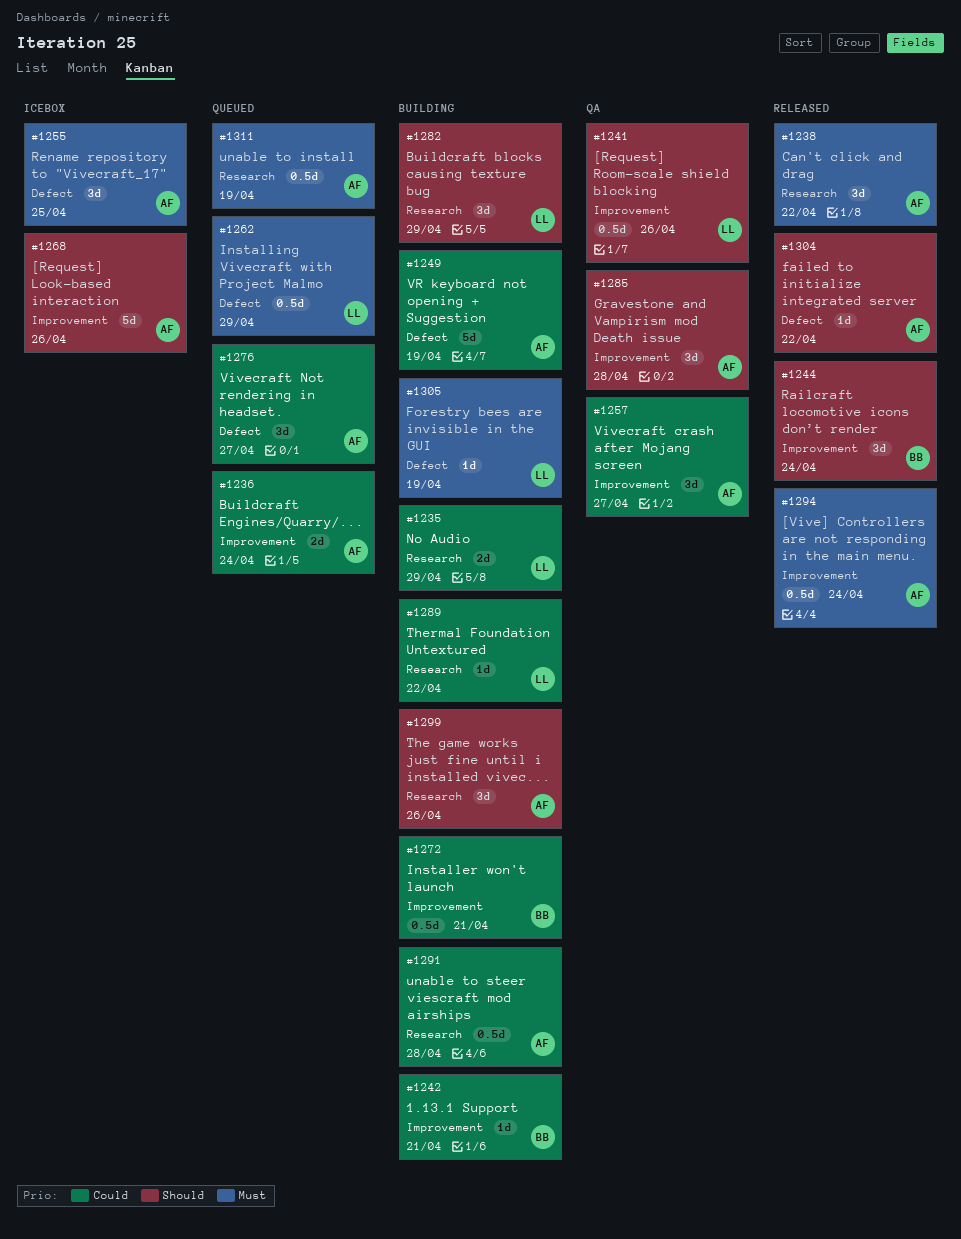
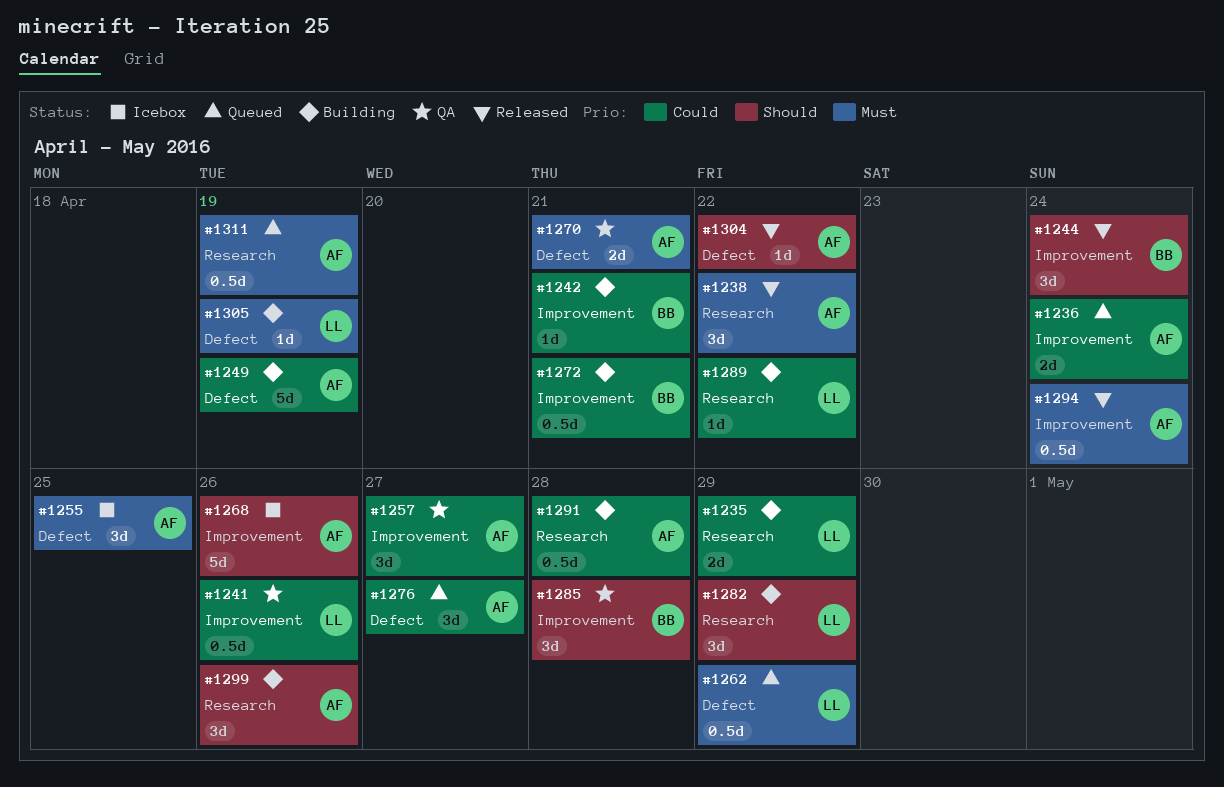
#1241, priority: Should -> Could
#1270: none -> present
#1285, owner: AF -> BB

